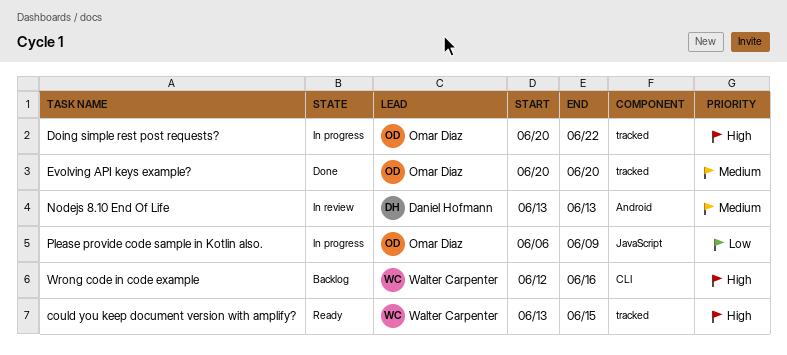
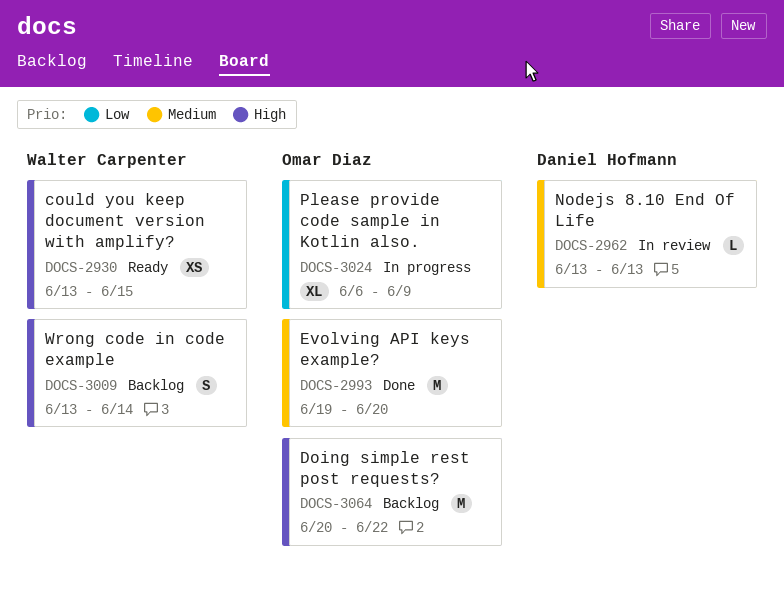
Doing simple rest post requests?, status: In progress -> Backlog
Evolving API keys example?, start: Jun 20 -> Jun 19
Wrong code in code example, start: Jun 12 -> Jun 13
Wrong code in code example, due: Jun 16 -> Jun 14

